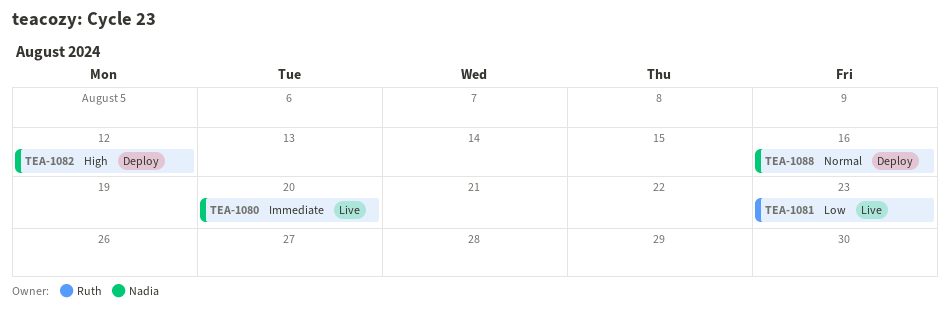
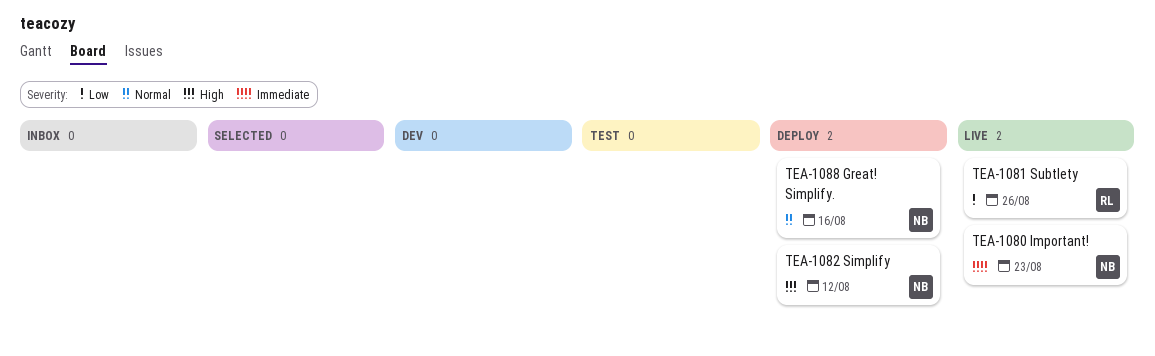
TEA-1080, due: Aug 20 -> Aug 23
TEA-1081, due: Aug 23 -> Aug 26

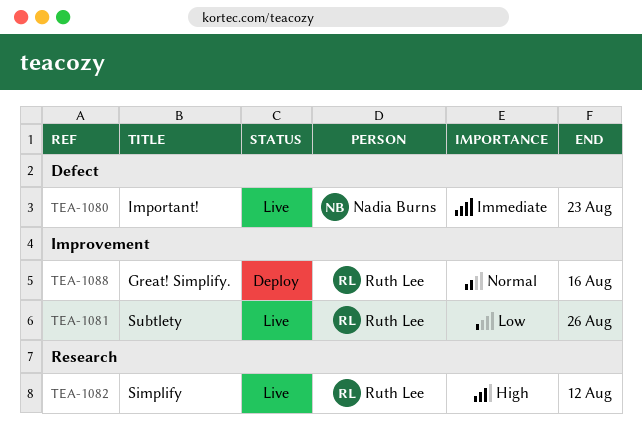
TEA-1082, status: Deploy -> Live
TEA-1082, owner: Nadia Burns -> Ruth Lee
TEA-1088, owner: Nadia Burns -> Ruth Lee

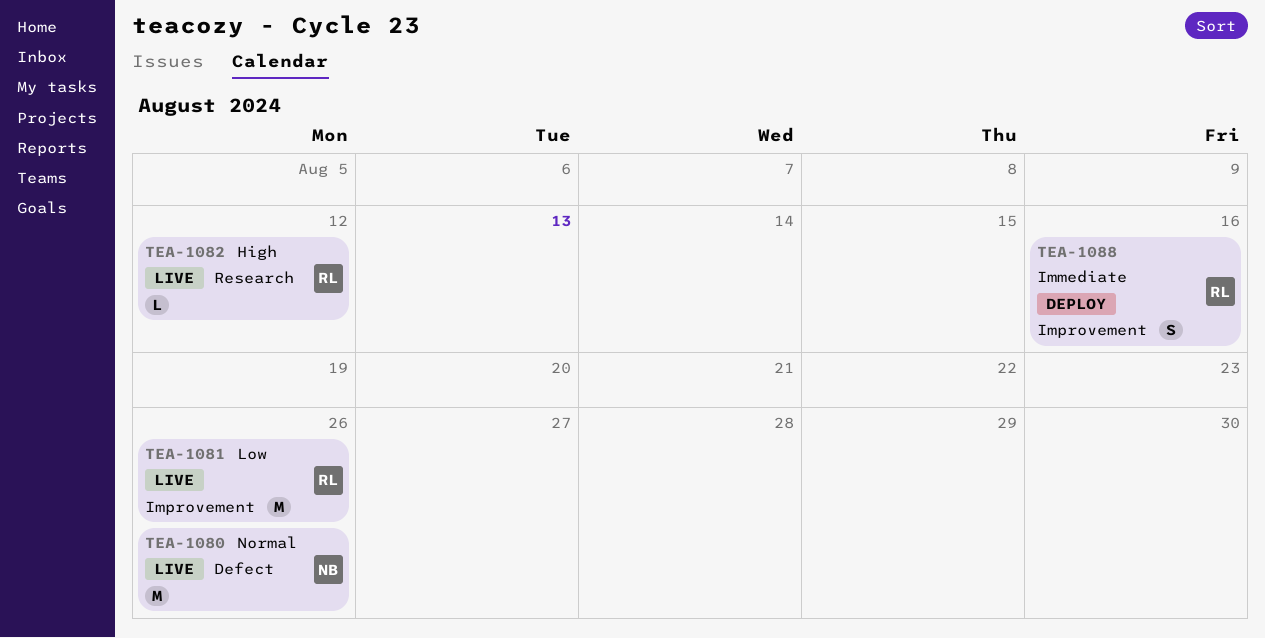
TEA-1080, priority: Immediate -> Normal
TEA-1080, due: Aug 23 -> Aug 26
TEA-1088, priority: Normal -> Immediate

